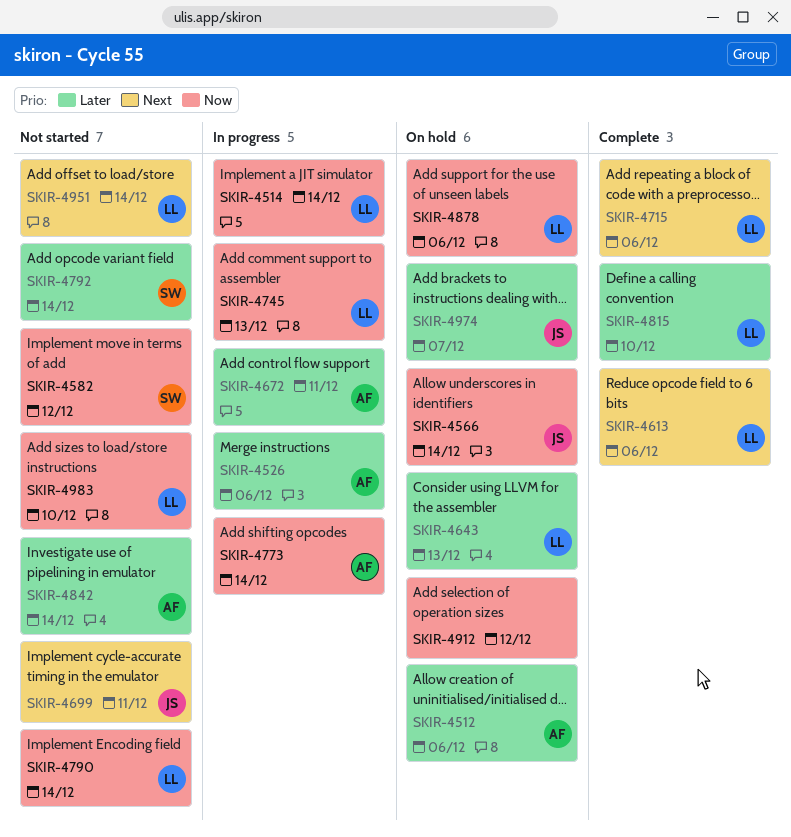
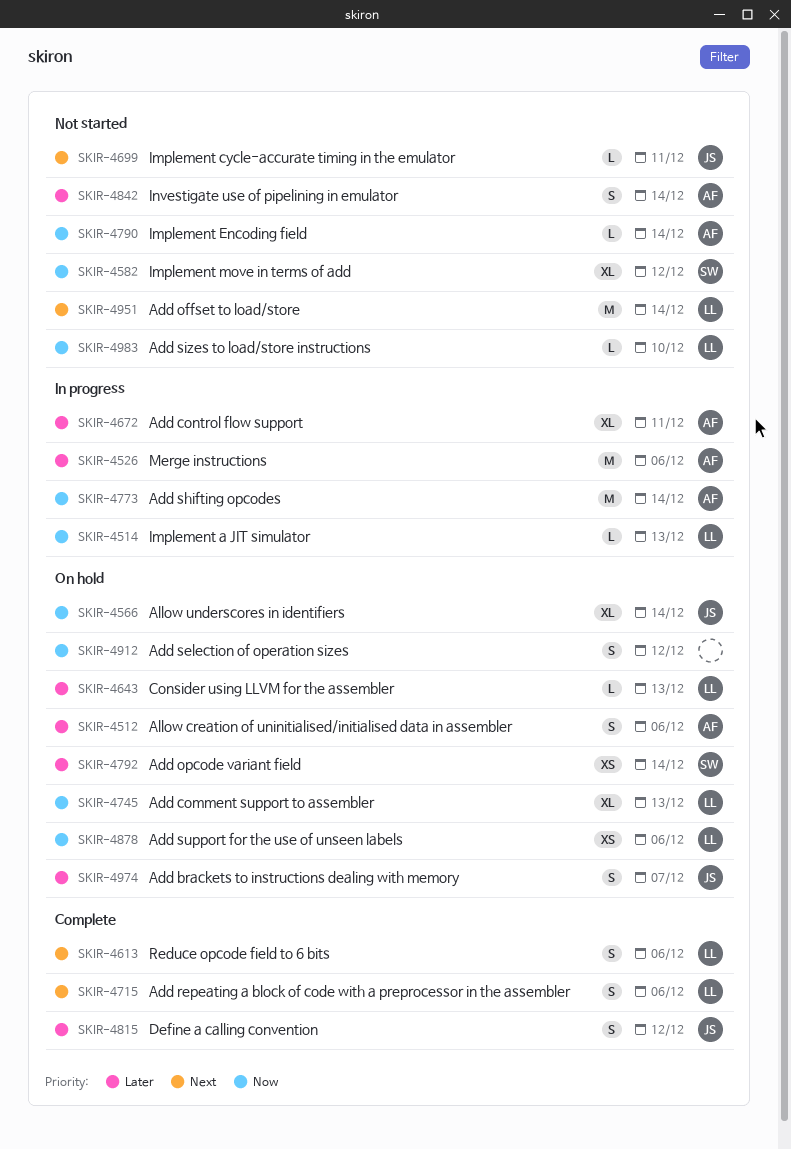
SKIR-4514, due: Dec 14 -> Dec 13
SKIR-4745, status: In progress -> On hold
SKIR-4790, owner: LL -> AF
SKIR-4792, status: Not started -> On hold
SKIR-4815, owner: LL -> JS
SKIR-4815, due: Dec 10 -> Dec 12

